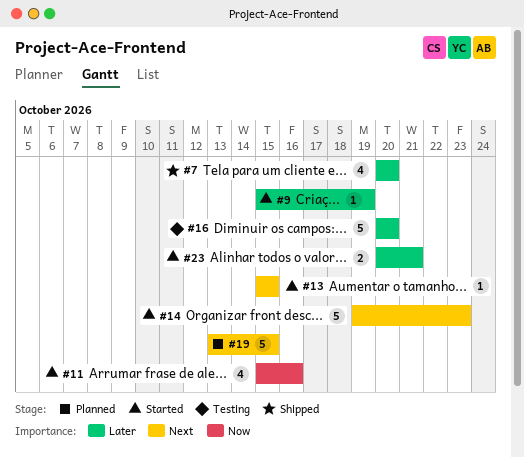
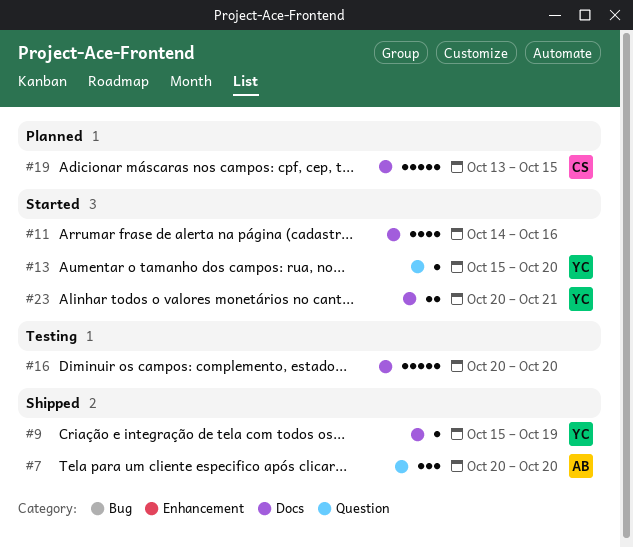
#7, estimate: 4 -> 3
#9, status: Started -> Shipped
#11, start: Oct 15 -> Oct 14
#13, due: Oct 15 -> Oct 20
#14: present -> none

